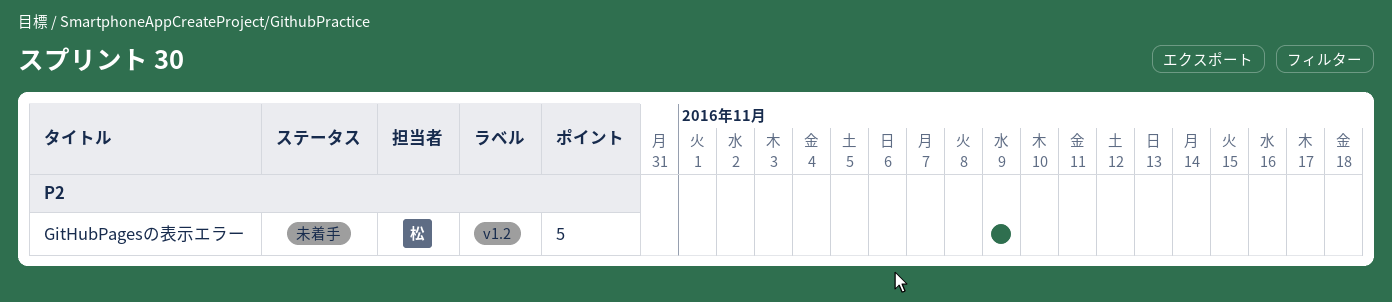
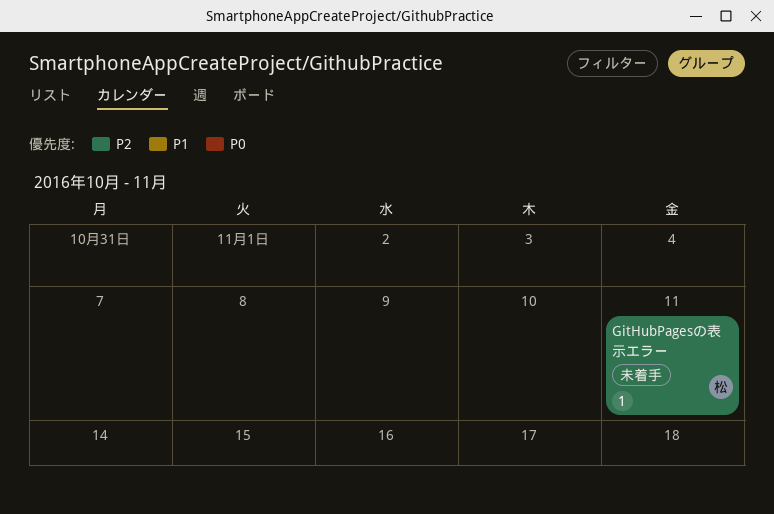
GitHubPagesの表示エラー, estimate: 5 -> 1
GitHubPagesの表示エラー, due: Nov 9 -> Nov 11

